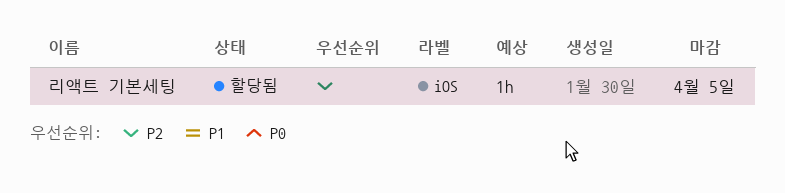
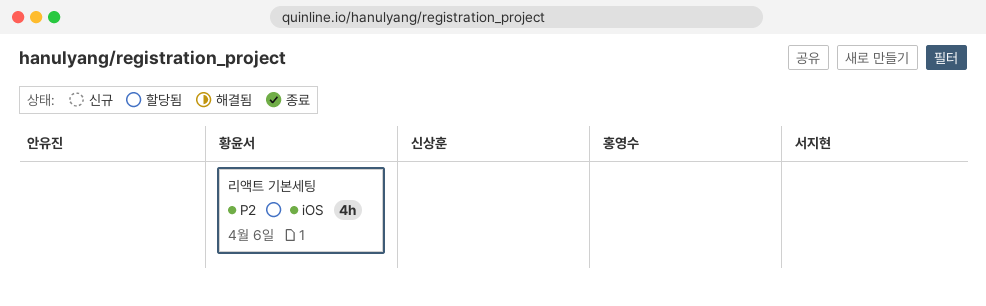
리액트 기본세팅, estimate: 1h -> 4h
리액트 기본세팅, due: Apr 5 -> Apr 6

